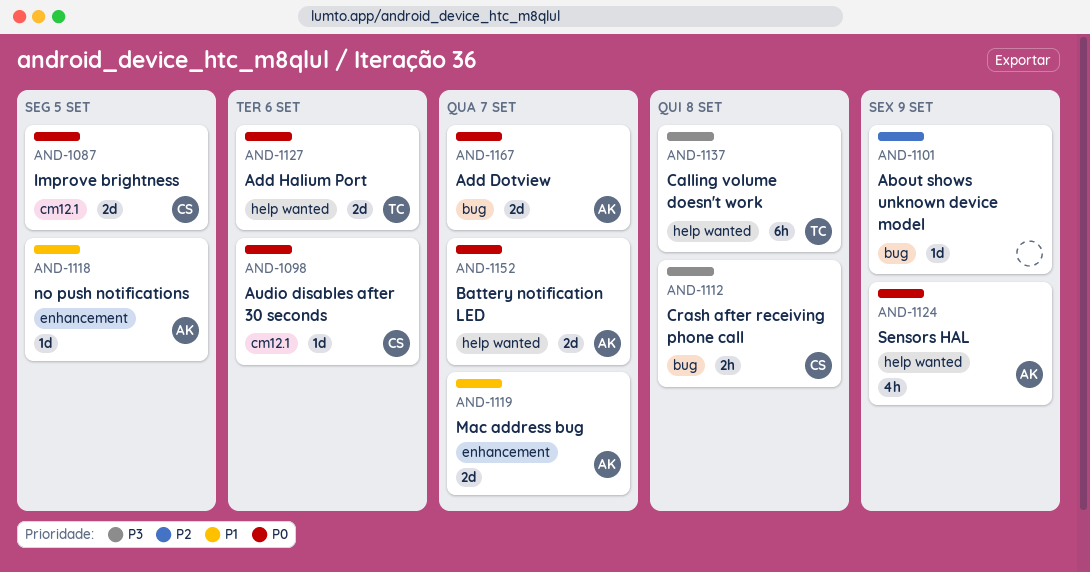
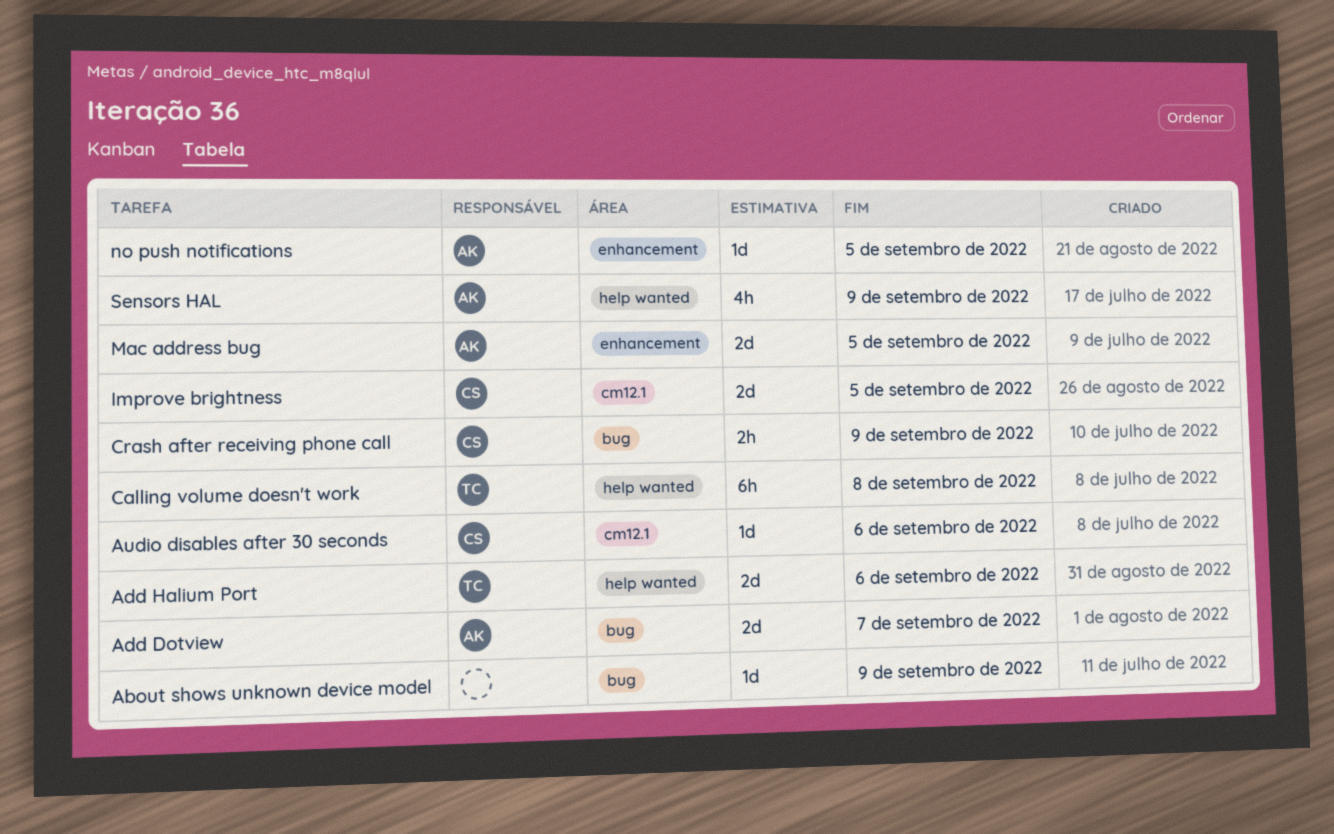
Battery notification LED: present -> none
Crash after receiving phone call, due: Sep 8 -> Sep 9
Mac address bug, due: Sep 7 -> Sep 5

